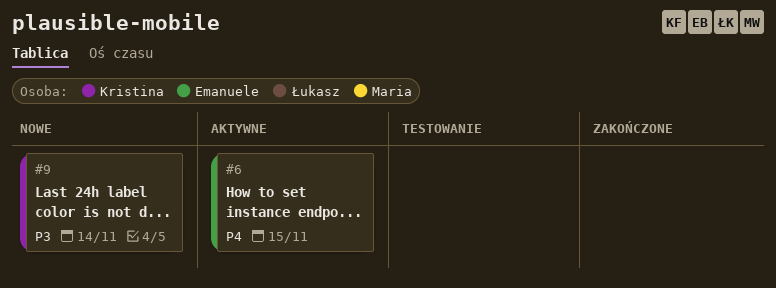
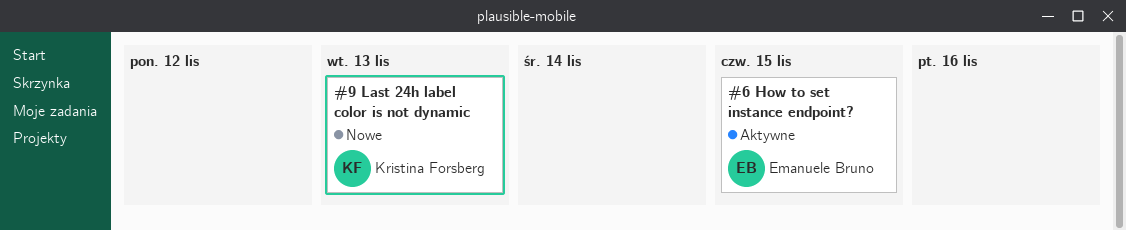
#9, due: Nov 14 -> Nov 13

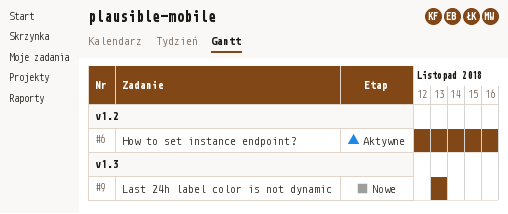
#6, due: Nov 15 -> Nov 16

